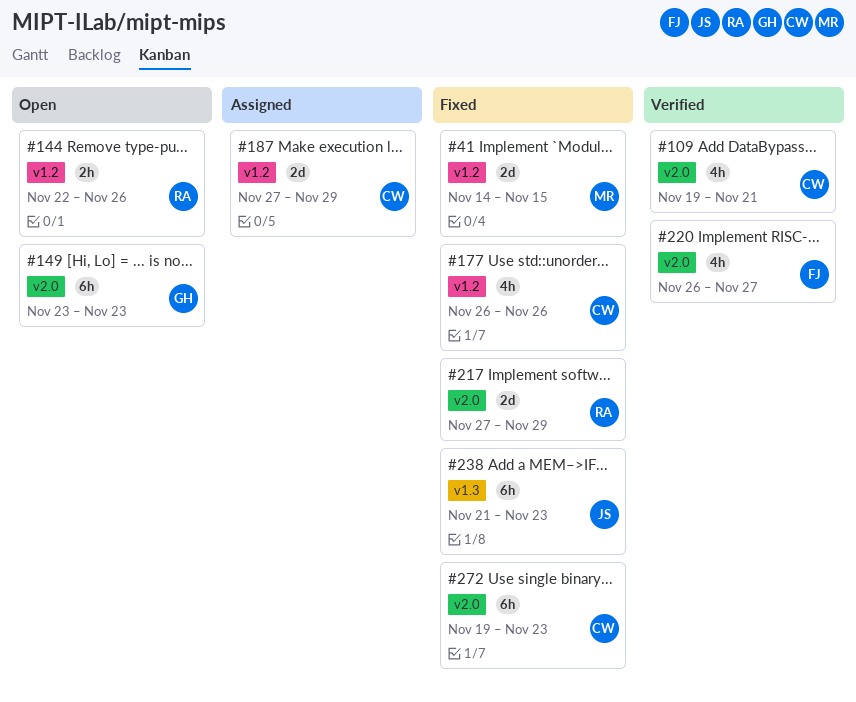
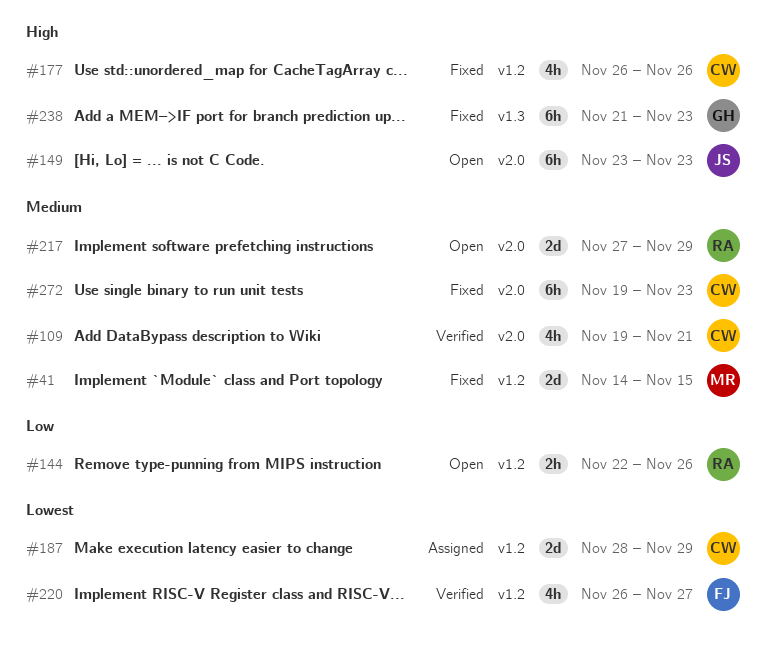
#149, owner: GH -> JS
#187, start: Nov 27 -> Nov 28
#217, status: Fixed -> Open
#220, label: v2.0 -> v1.2
#238, owner: JS -> GH

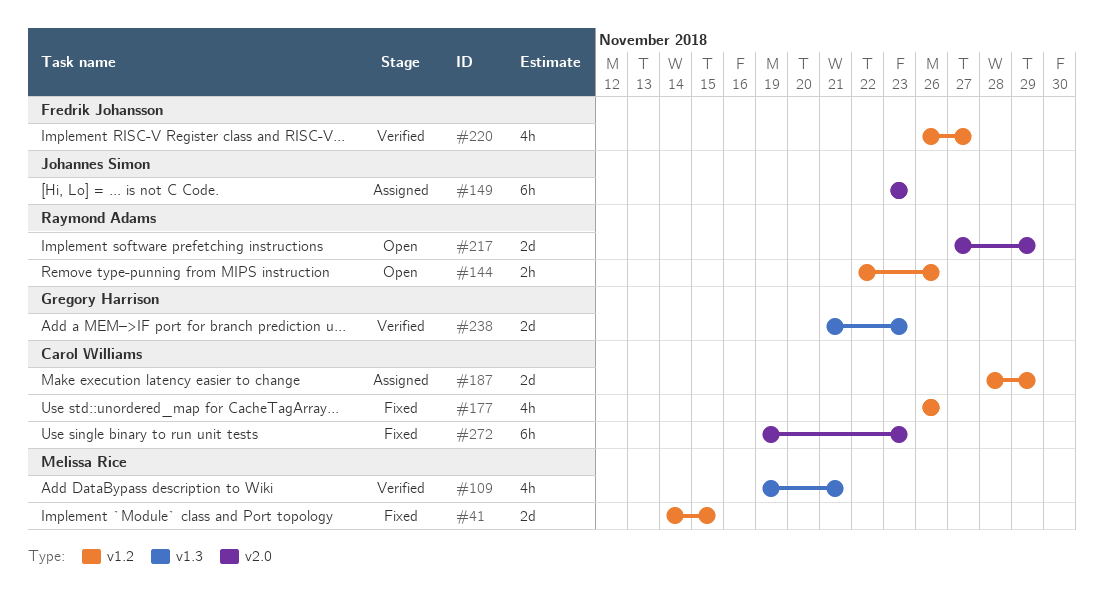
#109, owner: Carol Williams -> Melissa Rice
#109, label: v2.0 -> v1.3
#149, status: Open -> Assigned
#238, status: Fixed -> Verified
#238, estimate: 6h -> 2d

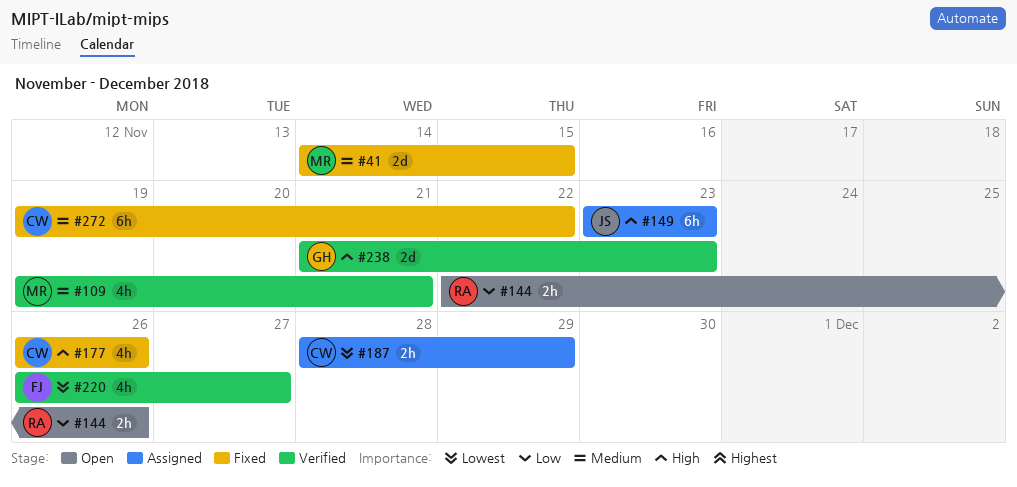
#187, estimate: 2d -> 2h
#217: present -> none
#272, due: Nov 23 -> Nov 22

